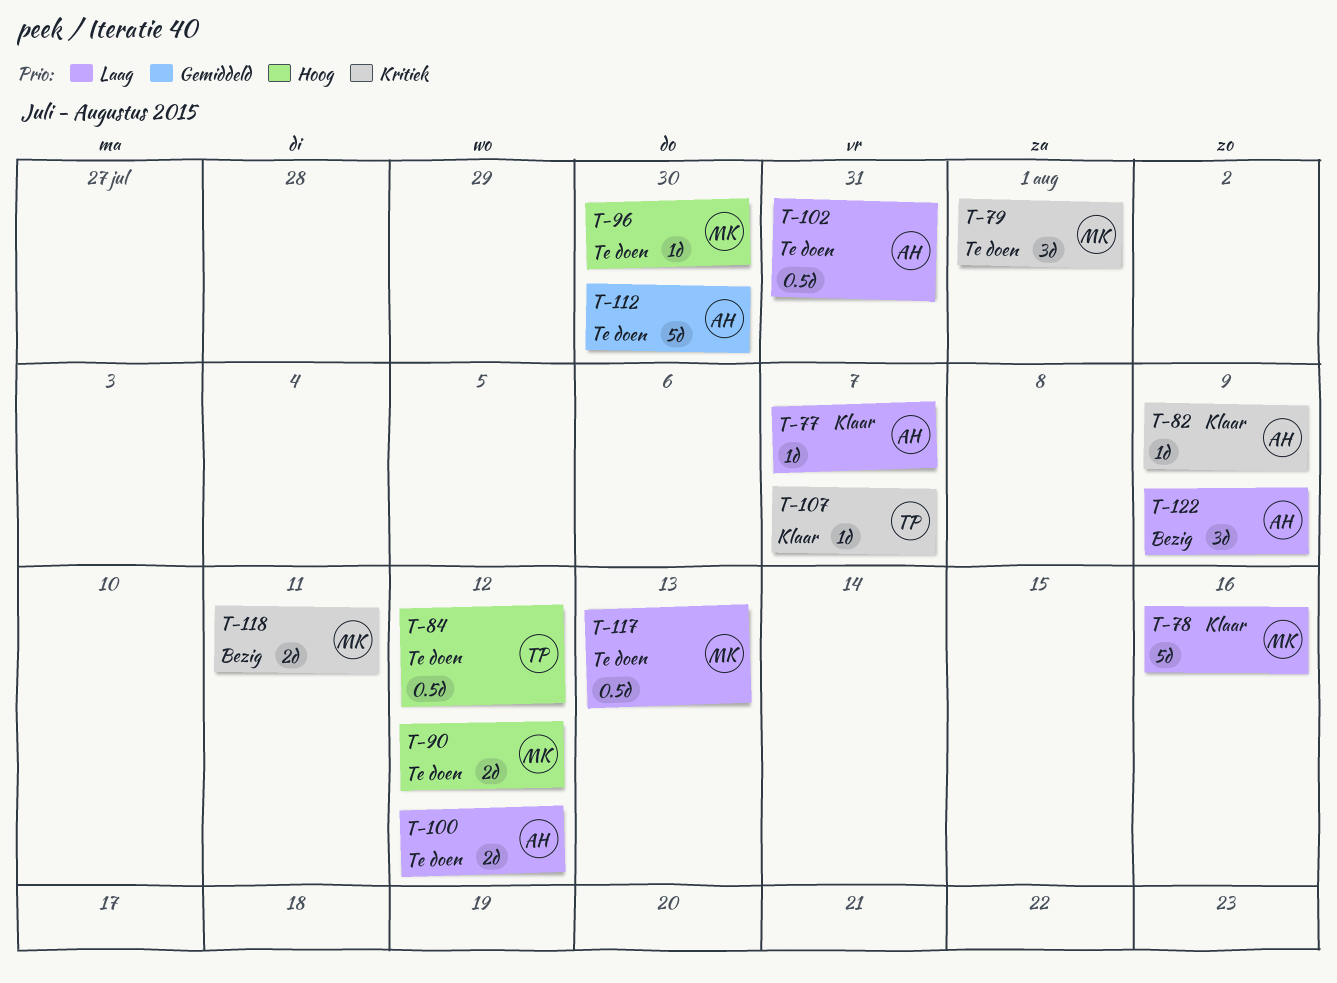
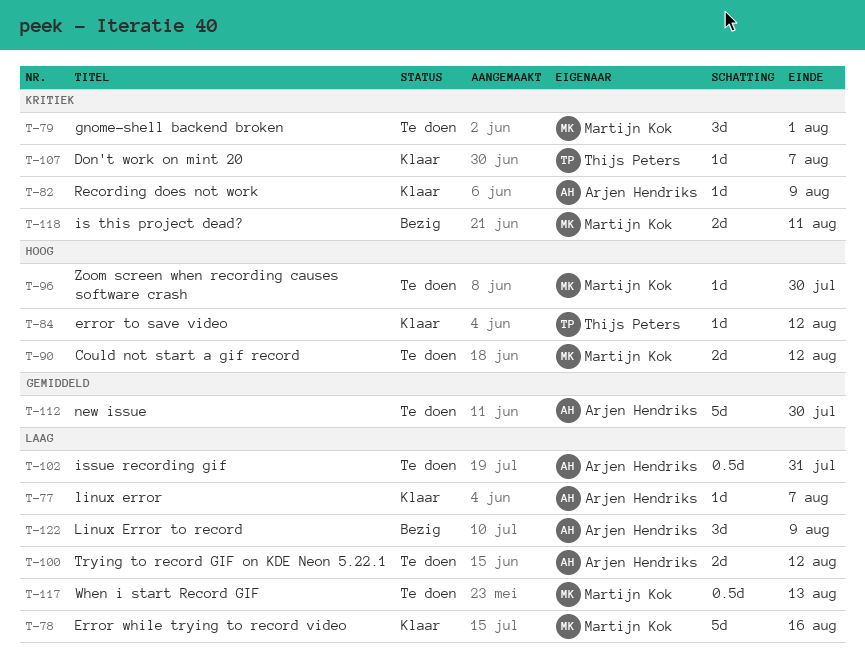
T-84, status: Te doen -> Klaar
T-84, estimate: 0.5d -> 1d

